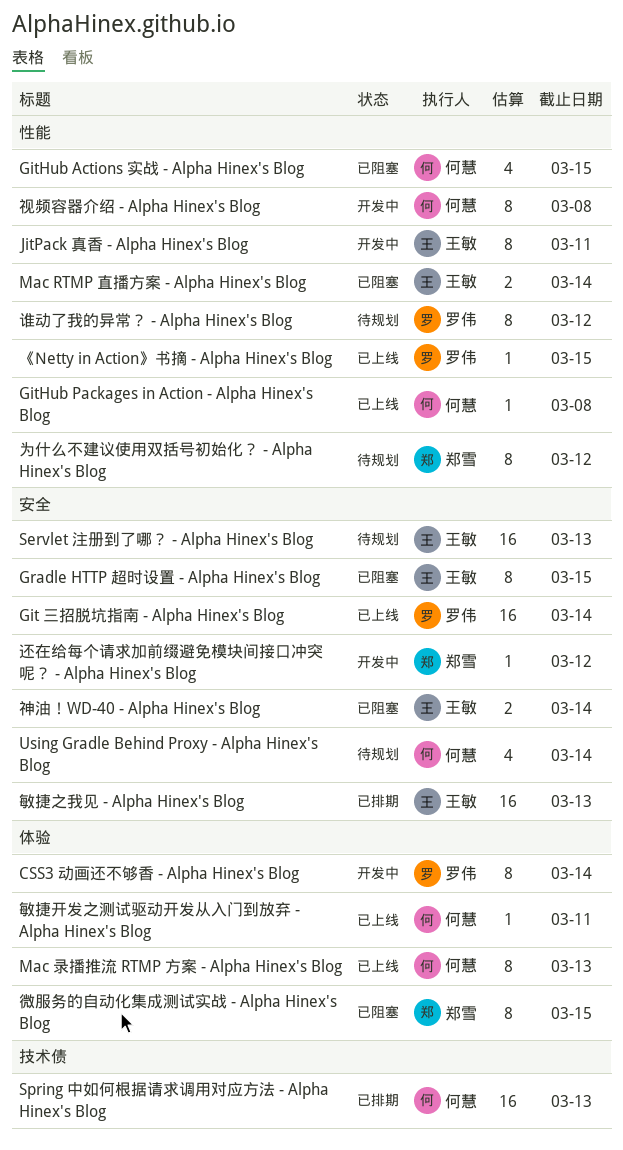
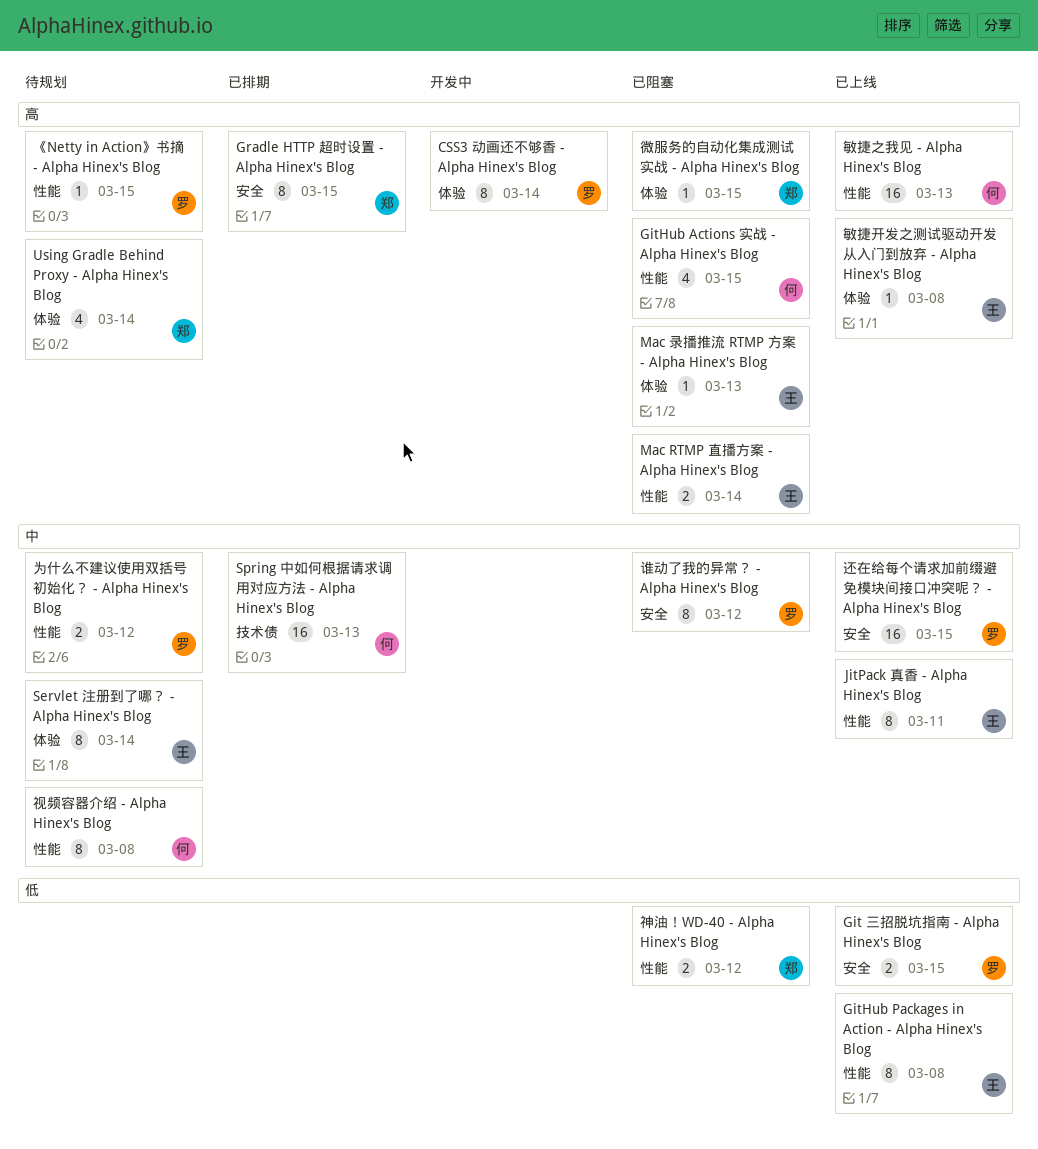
Git 三招脱坑指南 - Alpha Hinex's Blog, estimate: 16 -> 2
Git 三招脱坑指南 - Alpha Hinex's Blog, due: Mar 14 -> Mar 15
GitHub Packages in Action - Alpha Hinex's Blog, owner: 何慧 -> 王敏
GitHub Packages in Action - Alpha Hinex's Blog, estimate: 1 -> 8
Gradle HTTP 超时设置 - Alpha Hinex's Blog, status: 已阻塞 -> 已排期
Gradle HTTP 超时设置 - Alpha Hinex's Blog, owner: 王敏 -> 郑雪
JitPack 真香 - Alpha Hinex's Blog, status: 开发中 -> 已上线
Mac 录播推流 RTMP 方案 - Alpha Hinex's Blog, status: 已上线 -> 已阻塞
Mac 录播推流 RTMP 方案 - Alpha Hinex's Blog, owner: 何慧 -> 王敏
Mac 录播推流 RTMP 方案 - Alpha Hinex's Blog, estimate: 8 -> 1
Servlet 注册到了哪？ - Alpha Hinex's Blog, label: 安全 -> 体验
Servlet 注册到了哪？ - Alpha Hinex's Blog, estimate: 16 -> 8
Servlet 注册到了哪？ - Alpha Hinex's Blog, due: Mar 13 -> Mar 14
Using Gradle Behind Proxy - Alpha Hinex's Blog, owner: 何慧 -> 郑雪
Using Gradle Behind Proxy - Alpha Hinex's Blog, label: 安全 -> 体验
《Netty in Action》书摘 - Alpha Hinex's Blog, status: 已上线 -> 待规划
为什么不建议使用双括号初始化？ - Alpha Hinex's Blog, owner: 郑雪 -> 罗伟
为什么不建议使用双括号初始化？ - Alpha Hinex's Blog, estimate: 8 -> 2
微服务的自动化集成测试实战 - Alpha Hinex's Blog, estimate: 8 -> 1
敏捷之我见 - Alpha Hinex's Blog, status: 已排期 -> 已上线
敏捷之我见 - Alpha Hinex's Blog, owner: 王敏 -> 何慧
敏捷之我见 - Alpha Hinex's Blog, label: 安全 -> 性能
敏捷开发之测试驱动开发从入门到放弃 - Alpha Hinex's Blog, owner: 何慧 -> 王敏
敏捷开发之测试驱动开发从入门到放弃 - Alpha Hinex's Blog, due: Mar 11 -> Mar 8
神油！WD-40 - Alpha Hinex's Blog, owner: 王敏 -> 郑雪
神油！WD-40 - Alpha Hinex's Blog, label: 安全 -> 性能
神油！WD-40 - Alpha Hinex's Blog, due: Mar 14 -> Mar 12
视频容器介绍 - Alpha Hinex's Blog, status: 开发中 -> 待规划
谁动了我的异常？ - Alpha Hinex's Blog, status: 待规划 -> 已阻塞
谁动了我的异常？ - Alpha Hinex's Blog, label: 性能 -> 安全
还在给每个请求加前缀避免模块间接口冲突呢？ - Alpha Hinex's Blog, status: 开发中 -> 已上线
还在给每个请求加前缀避免模块间接口冲突呢？ - Alpha Hinex's Blog, owner: 郑雪 -> 罗伟
还在给每个请求加前缀避免模块间接口冲突呢？ - Alpha Hinex's Blog, estimate: 1 -> 16
还在给每个请求加前缀避免模块间接口冲突呢？ - Alpha Hinex's Blog, due: Mar 12 -> Mar 15

